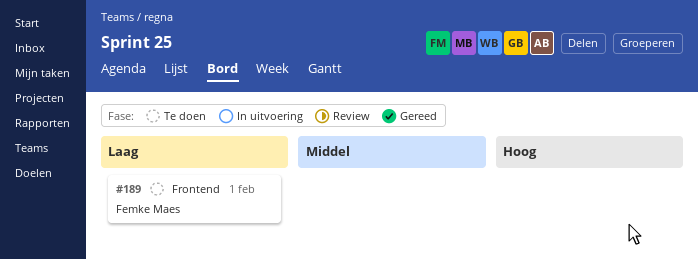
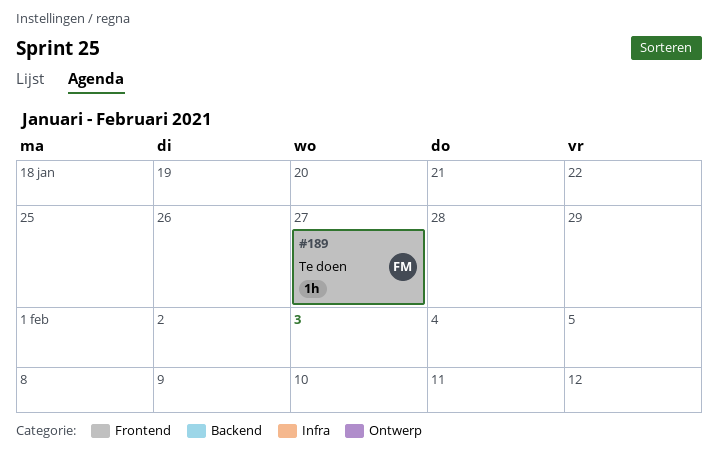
#189, due: Feb 1 -> Jan 27

